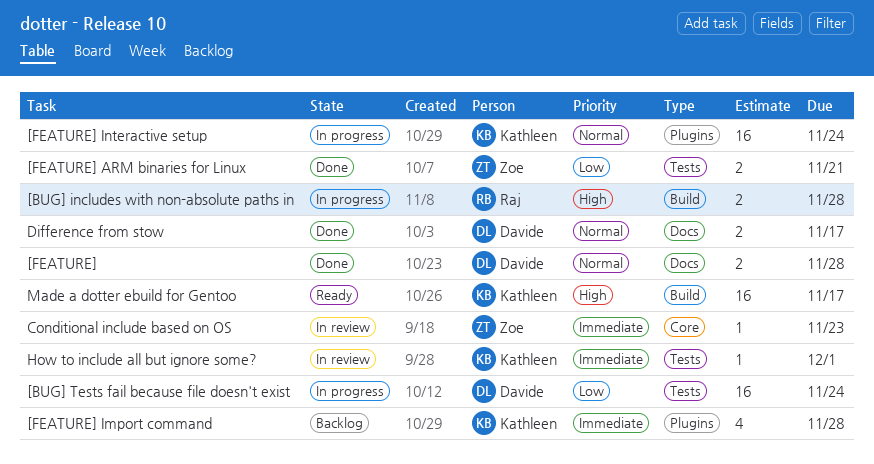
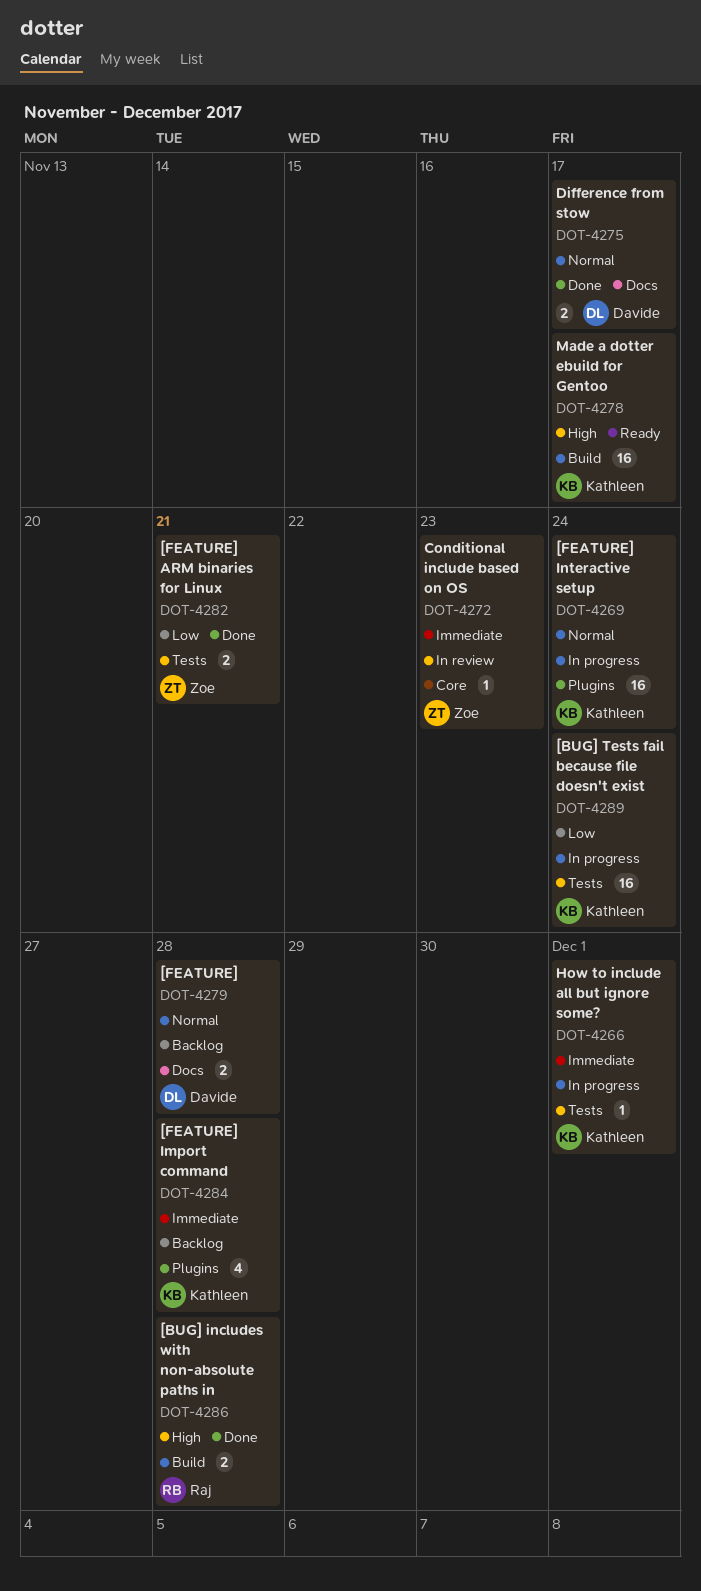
[BUG] includes with non-absolute paths in, status: In progress -> Done
[BUG] Tests fail because file doesn't exist, owner: Davide -> Kathleen
[FEATURE], status: Done -> Backlog
How to include all but ignore some?, status: In review -> In progress

